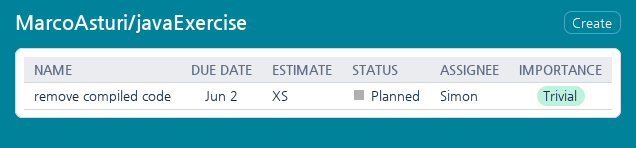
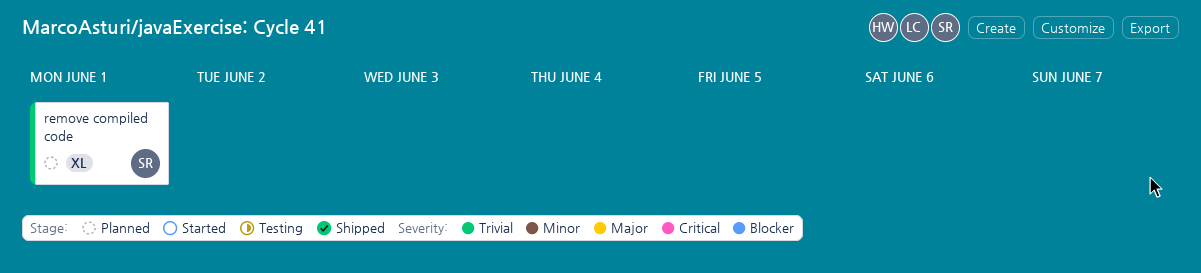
remove compiled code, estimate: XS -> XL
remove compiled code, due: Jun 2 -> Jun 1

